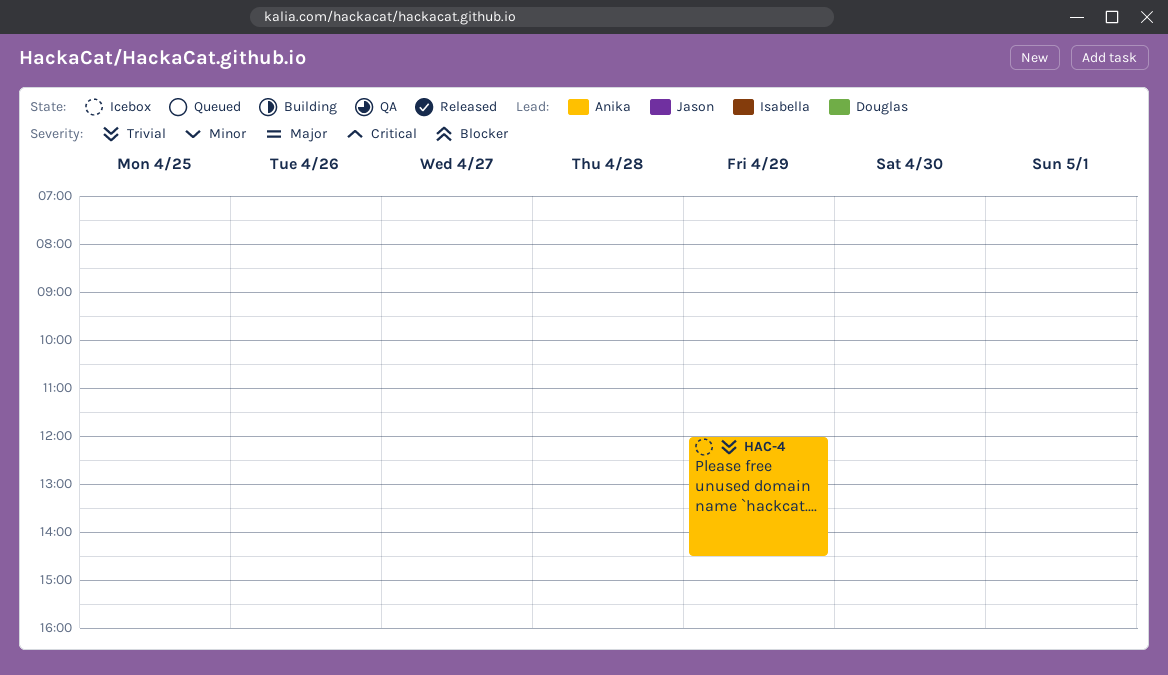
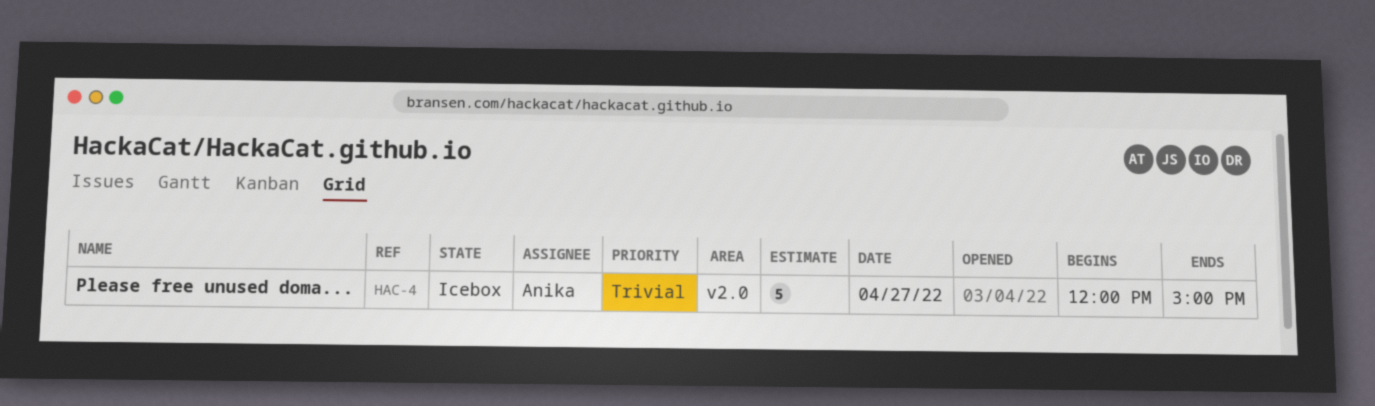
HAC-4, day: Apr 29 -> Apr 27
HAC-4, ends: 14:30 -> 15:00

